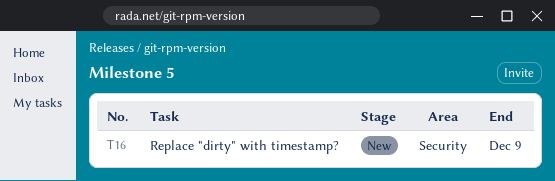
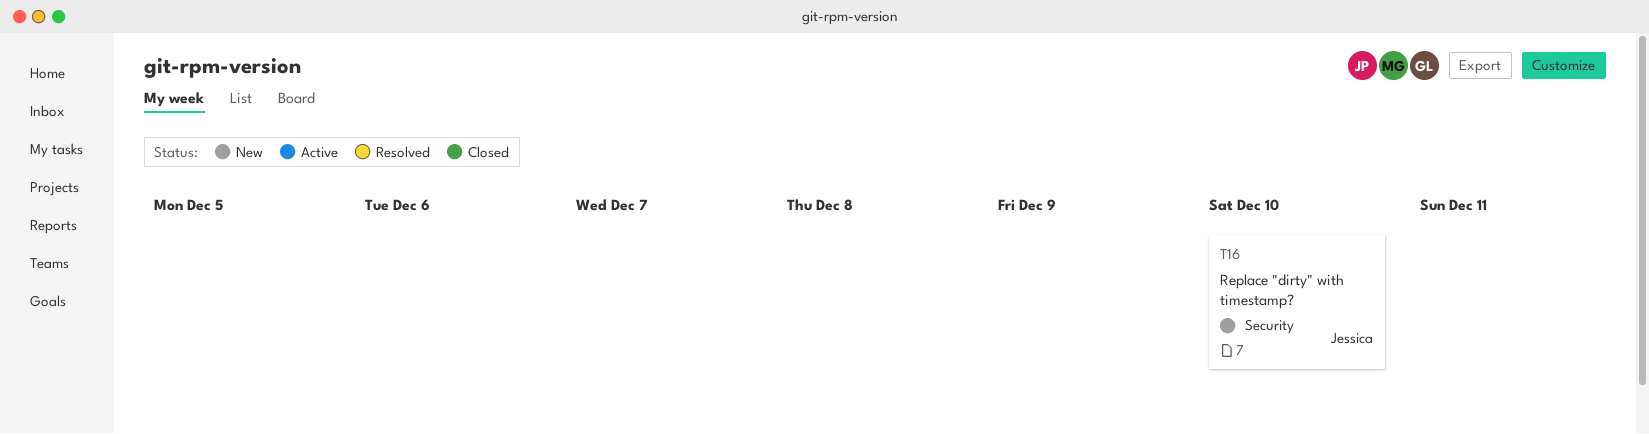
T16, due: Dec 9 -> Dec 10

